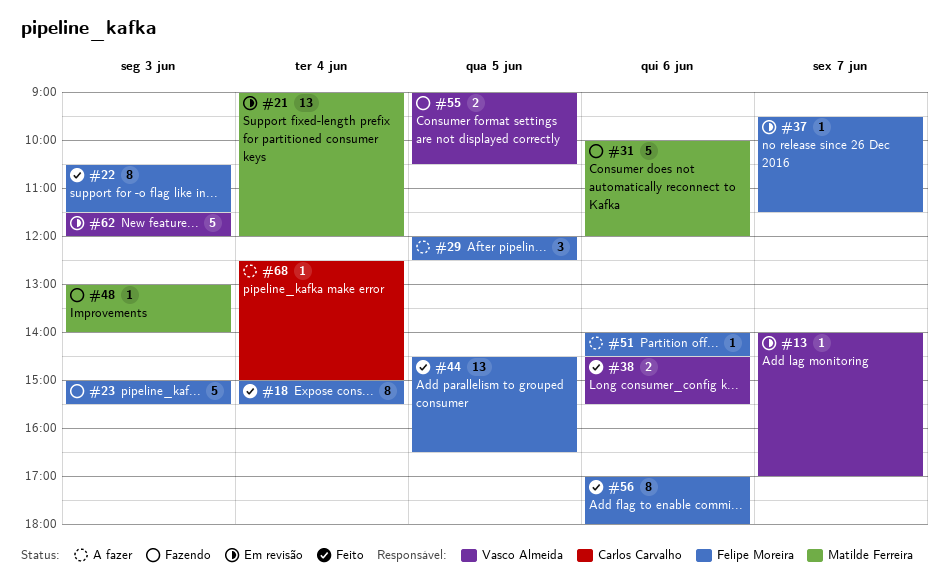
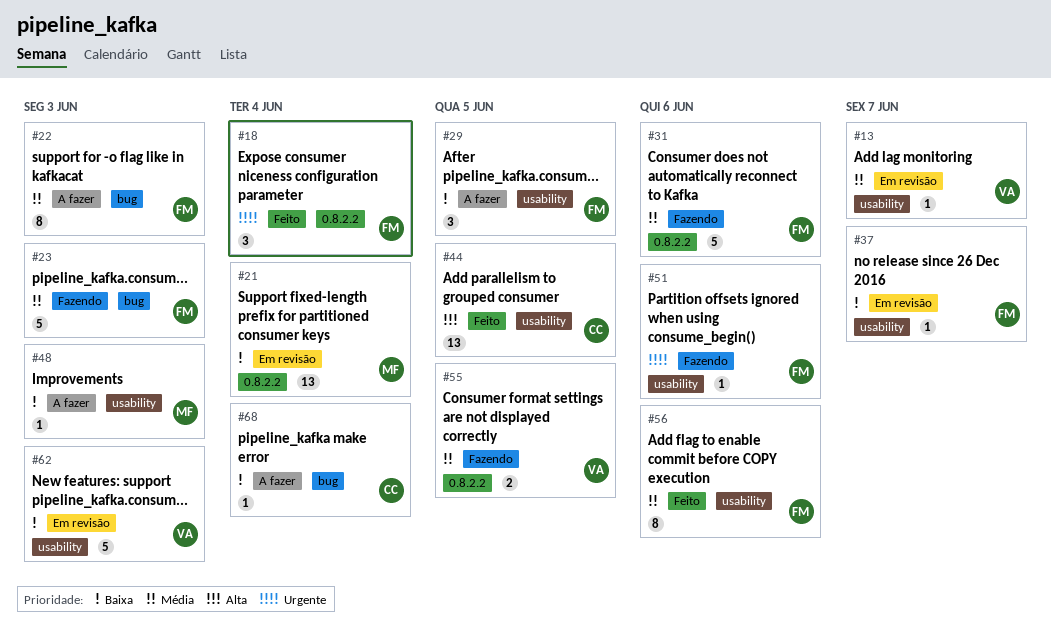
#18, estimate: 8 -> 3
#22, status: Feito -> A fazer
#31, owner: Matilde Ferreira -> Felipe Moreira
#38: present -> none
#44, owner: Felipe Moreira -> Carlos Carvalho
#48, status: Fazendo -> A fazer
#51, status: A fazer -> Fazendo

